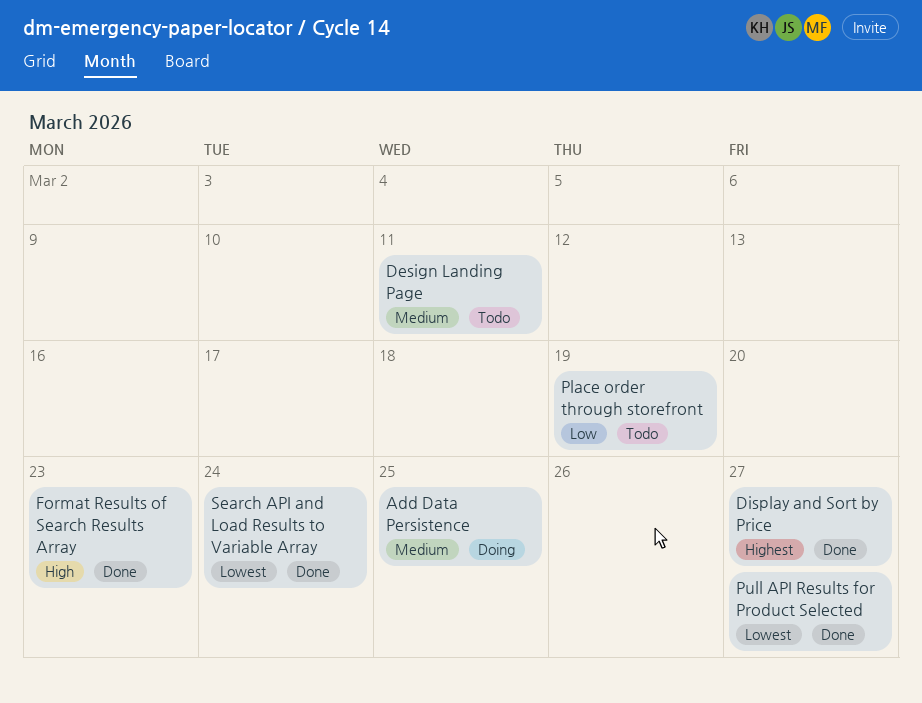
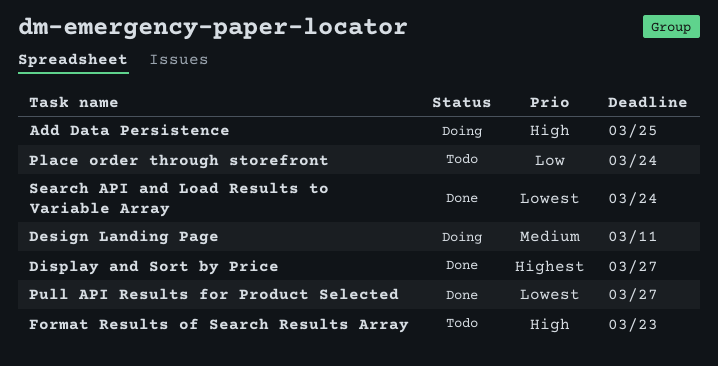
Add Data Persistence, priority: Medium -> High
Design Landing Page, status: Todo -> Doing
Format Results of Search Results Array, status: Done -> Todo
Place order through storefront, due: Mar 19 -> Mar 24

